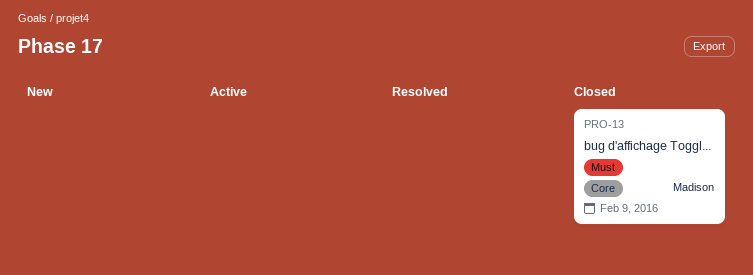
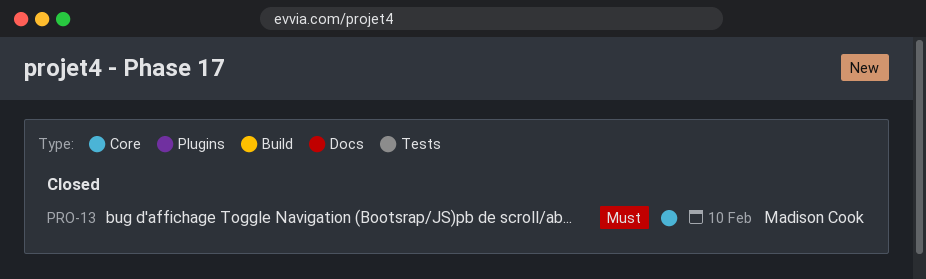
PRO-13, due: Feb 9 -> Feb 10

